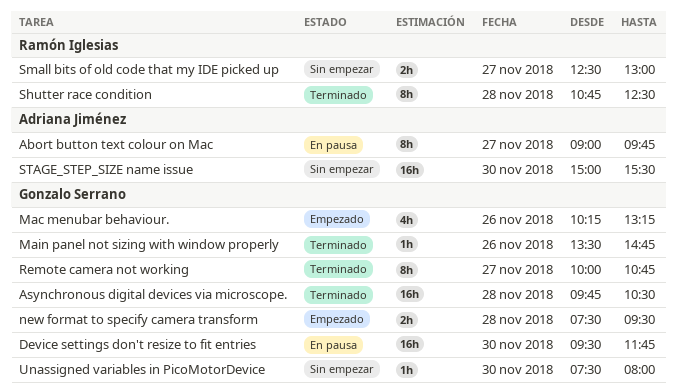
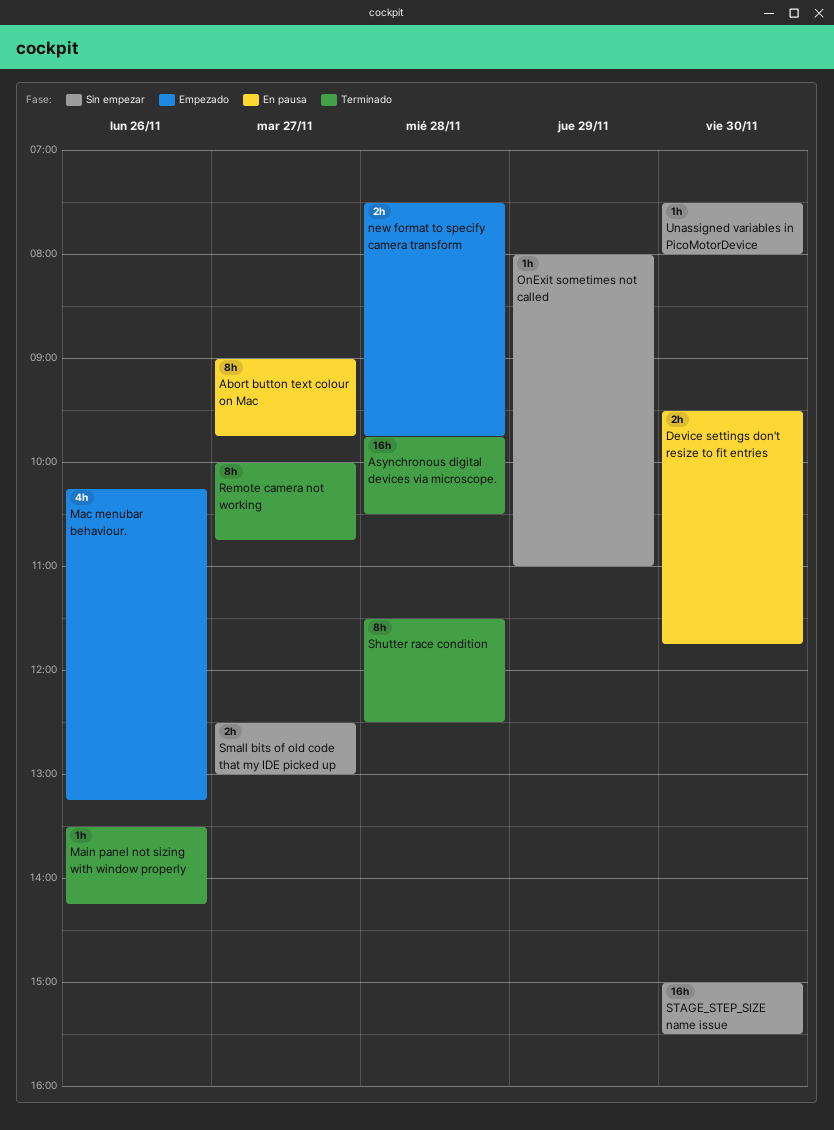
Device settings don't resize to fit entries, estimate: 16h -> 2h
Main panel not sizing with window properly, ends: 14:45 -> 14:15
new format to specify camera transform, ends: 09:30 -> 09:45
OnExit sometimes not called: none -> present
Shutter race condition, begins: 10:45 -> 11:30

